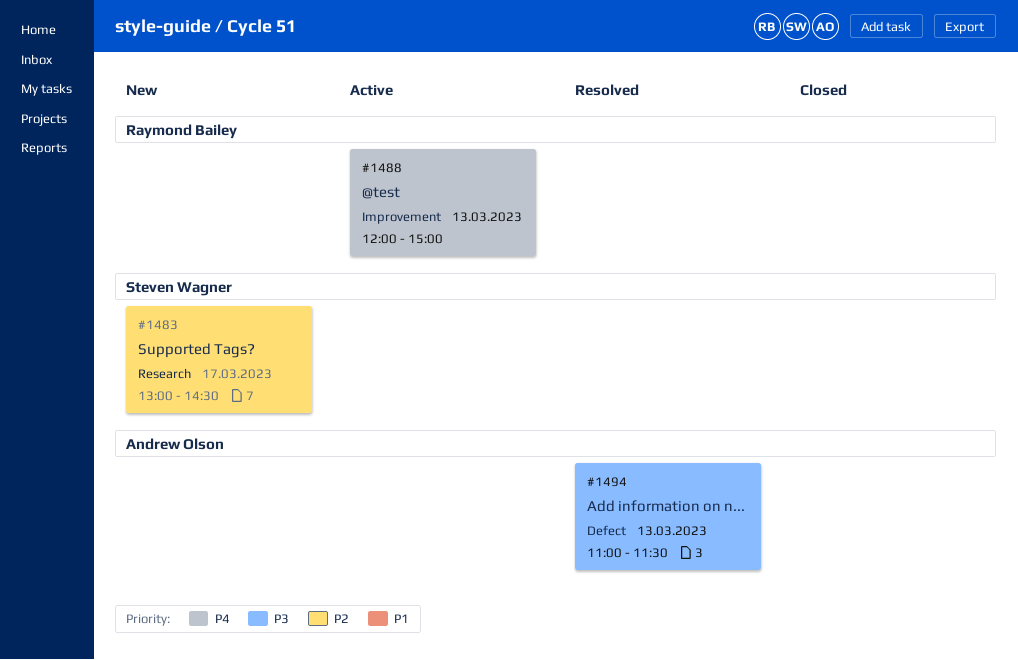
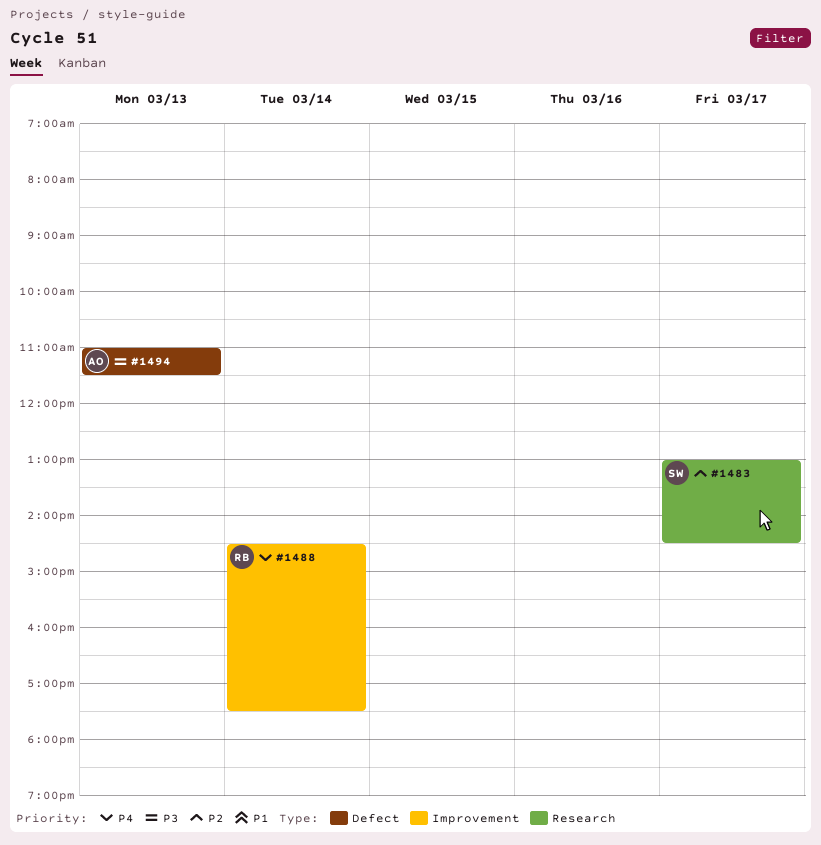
#1488, day: Mar 13 -> Mar 14
#1488, begins: 12:00 -> 14:30
#1488, ends: 15:00 -> 17:30

